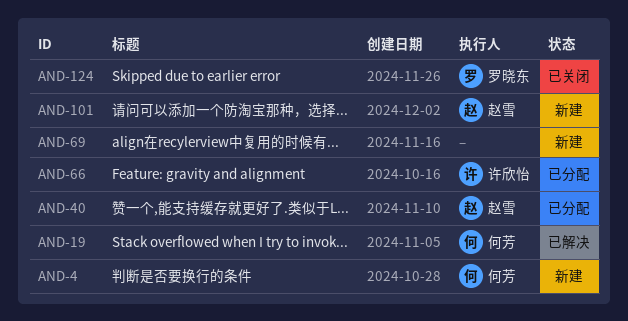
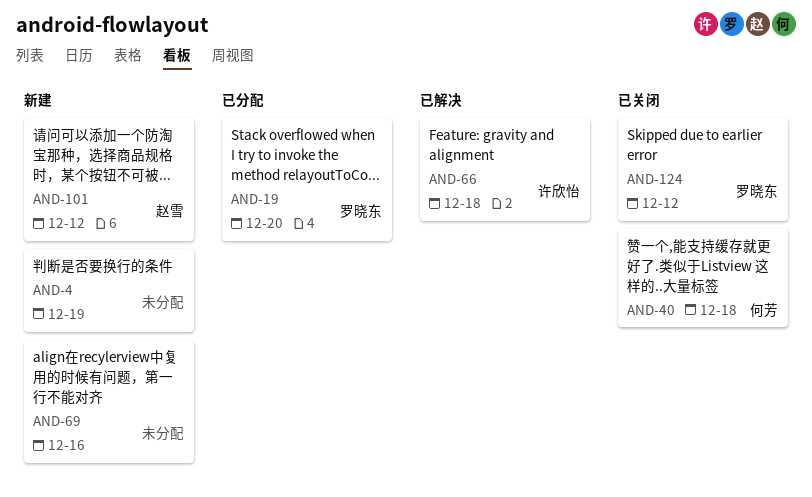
AND-4, owner: 何芳 -> none
AND-19, status: 已解决 -> 已分配
AND-19, owner: 何芳 -> 罗晓东
AND-40, status: 已分配 -> 已关闭
AND-40, owner: 赵雪 -> 何芳
AND-66, status: 已分配 -> 已解决

